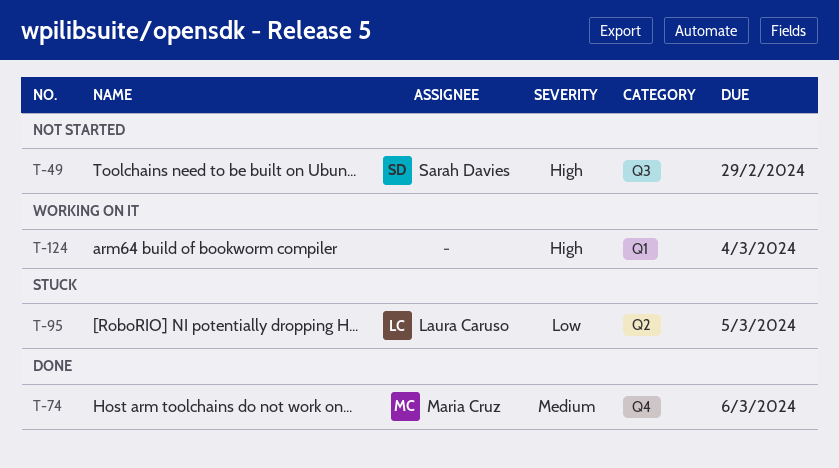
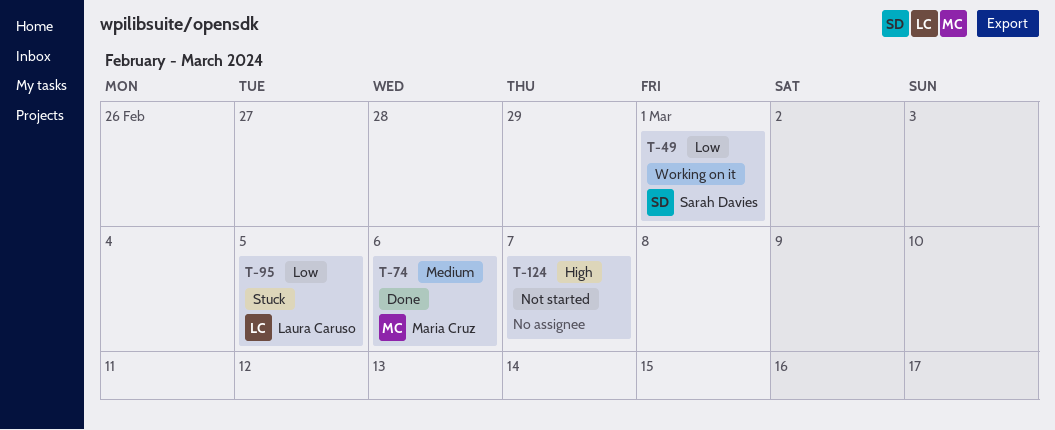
T-49, status: Not started -> Working on it
T-49, priority: High -> Low
T-49, due: Feb 29 -> Mar 1
T-124, status: Working on it -> Not started
T-124, due: Mar 4 -> Mar 7

